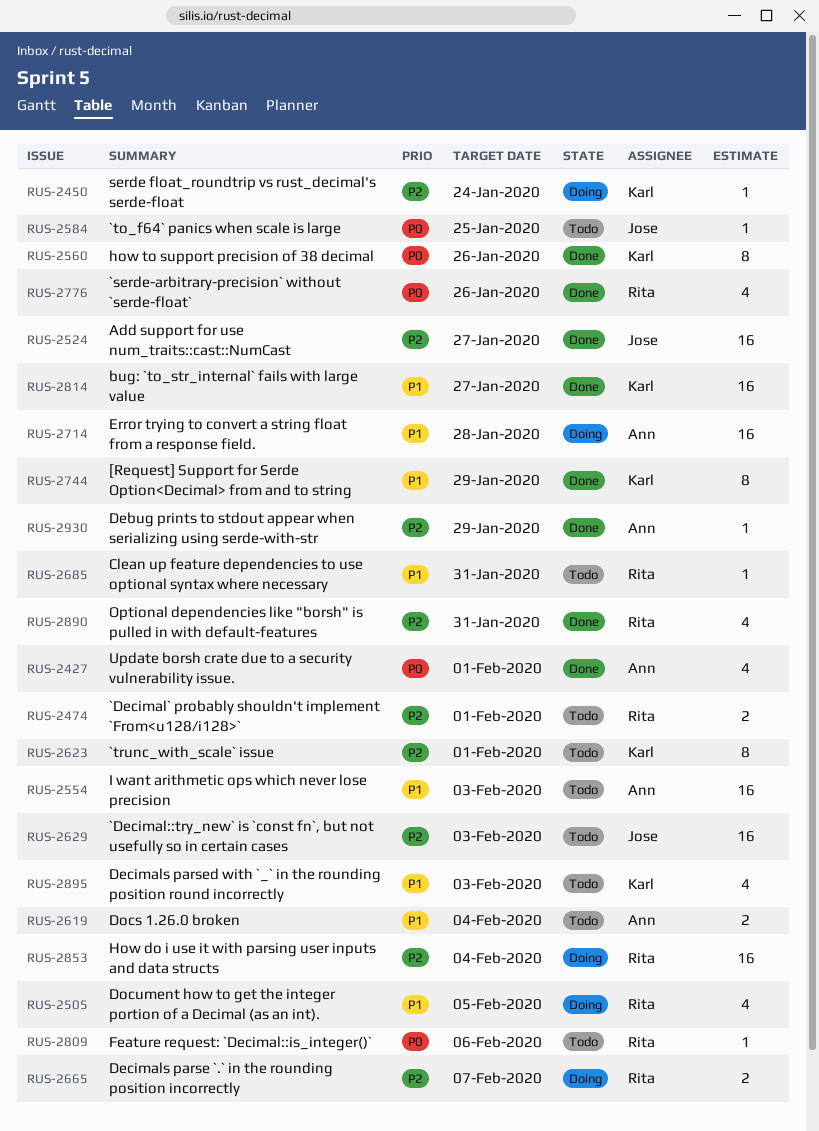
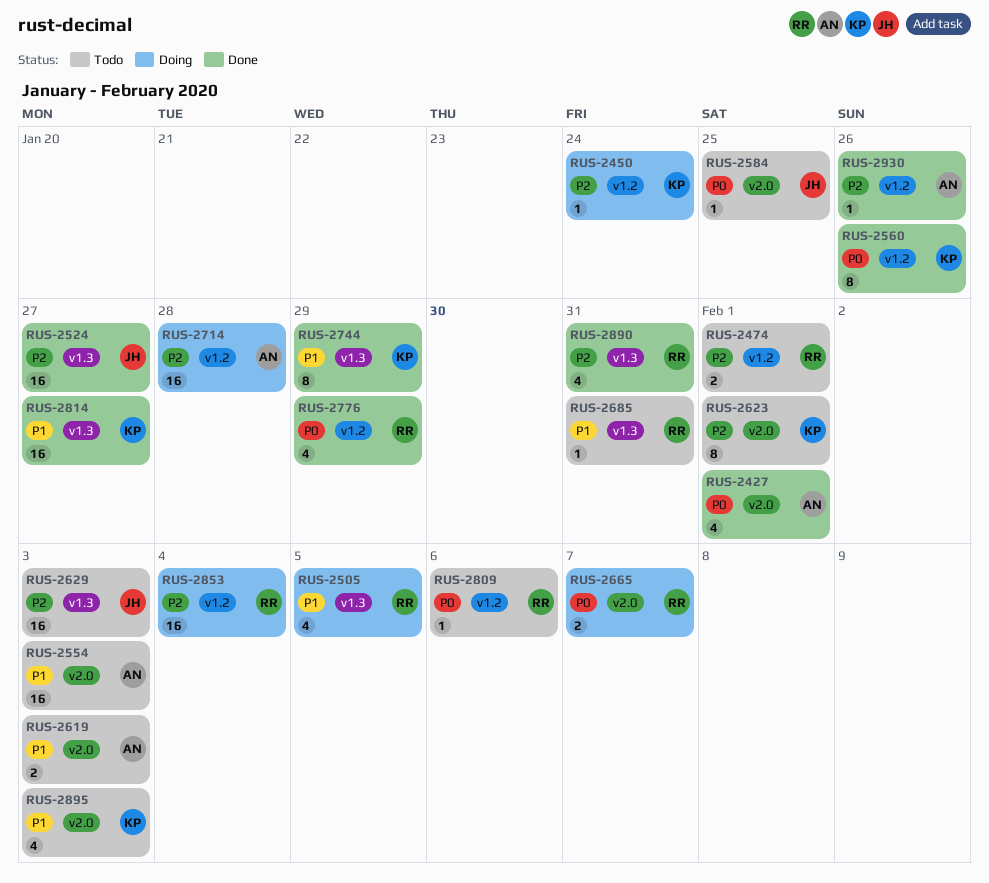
RUS-2619, due: Feb 4 -> Feb 3
RUS-2665, priority: P2 -> P0
RUS-2714, priority: P1 -> P2
RUS-2776, due: Jan 26 -> Jan 29
RUS-2930, due: Jan 29 -> Jan 26

